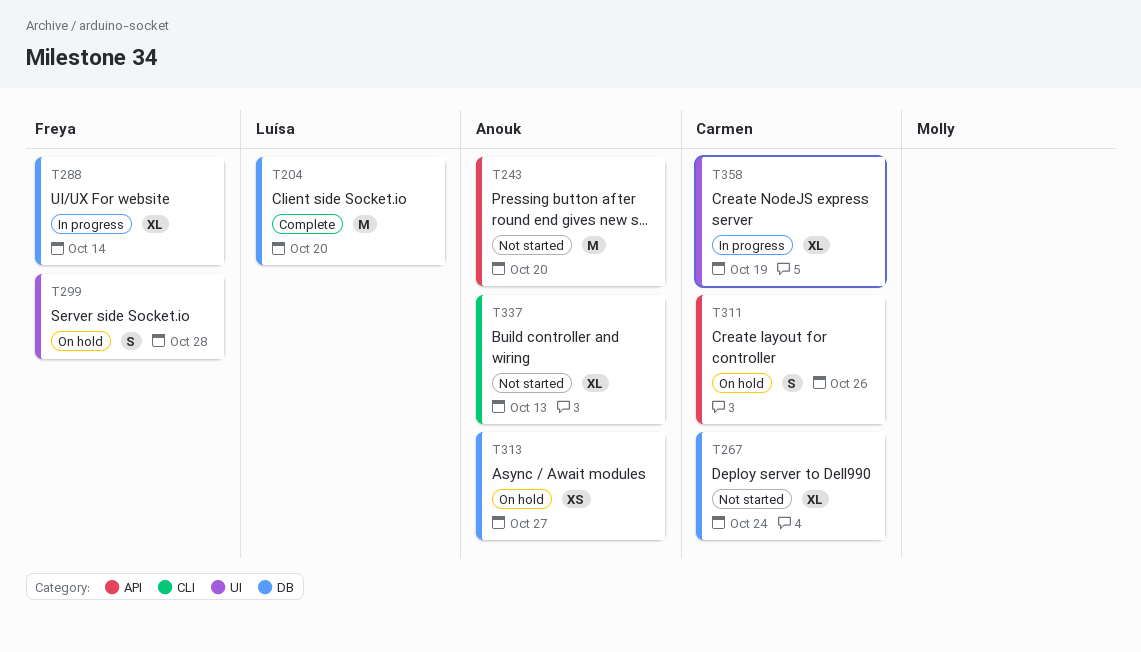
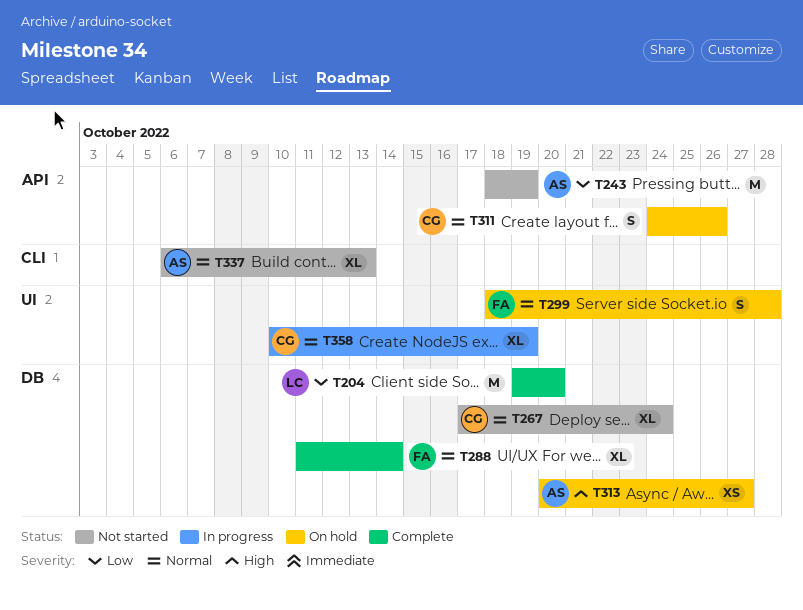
T243, due: Oct 20 -> Oct 19
T288, status: In progress -> Complete

